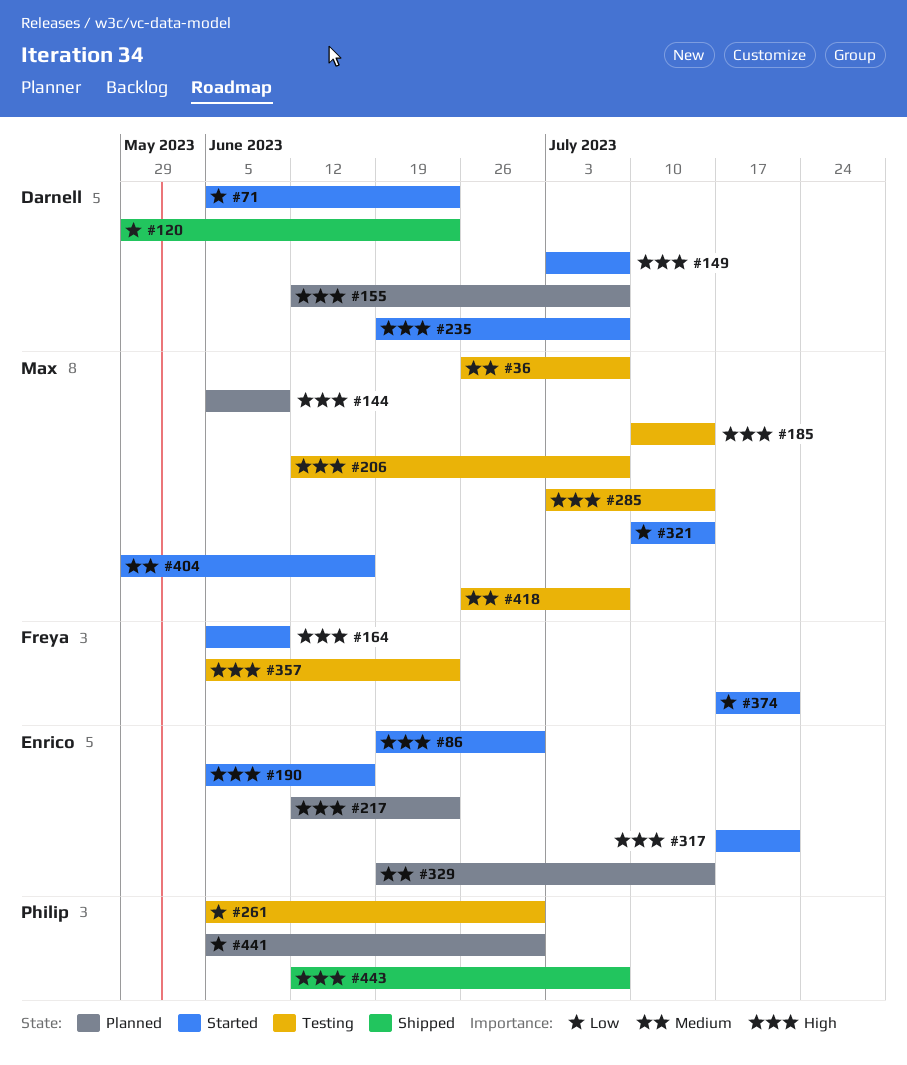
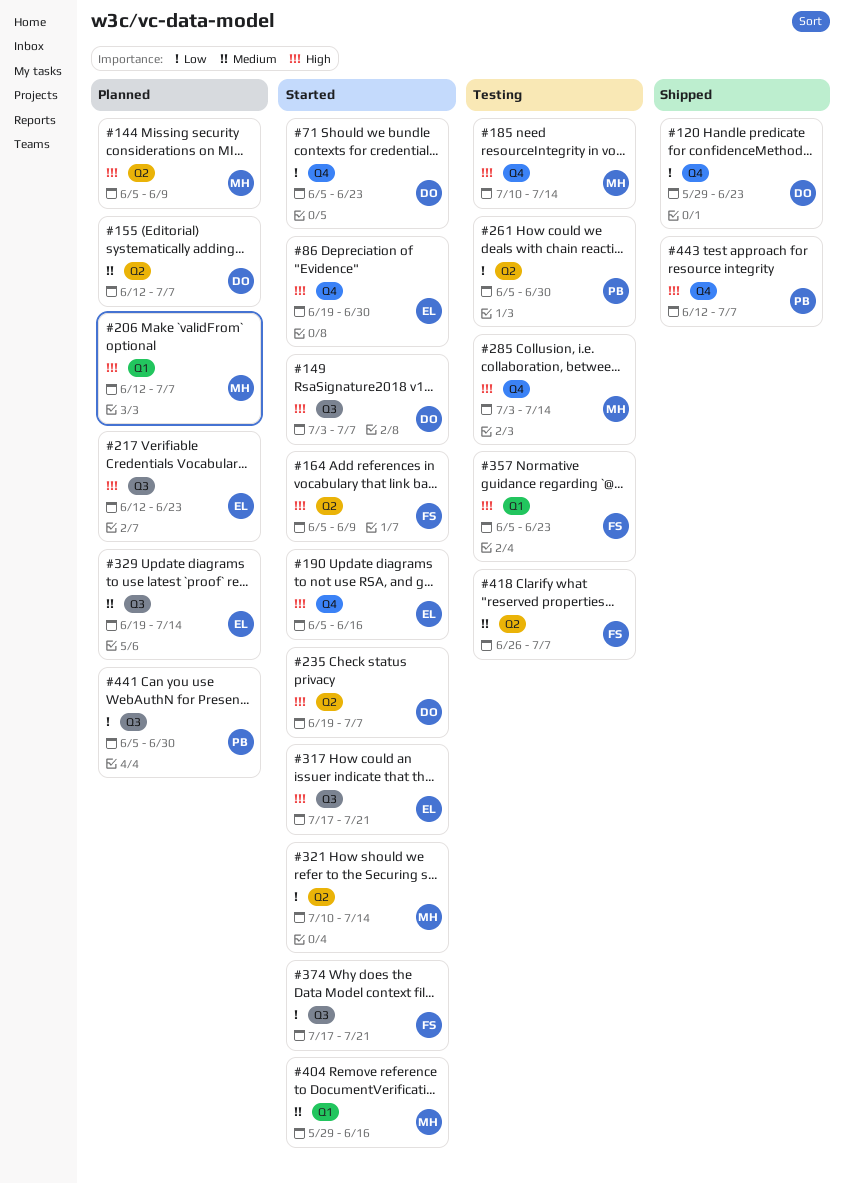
#36: present -> none
#155, priority: High -> Medium
#206, status: Testing -> Planned
#418, owner: Max -> Freya

